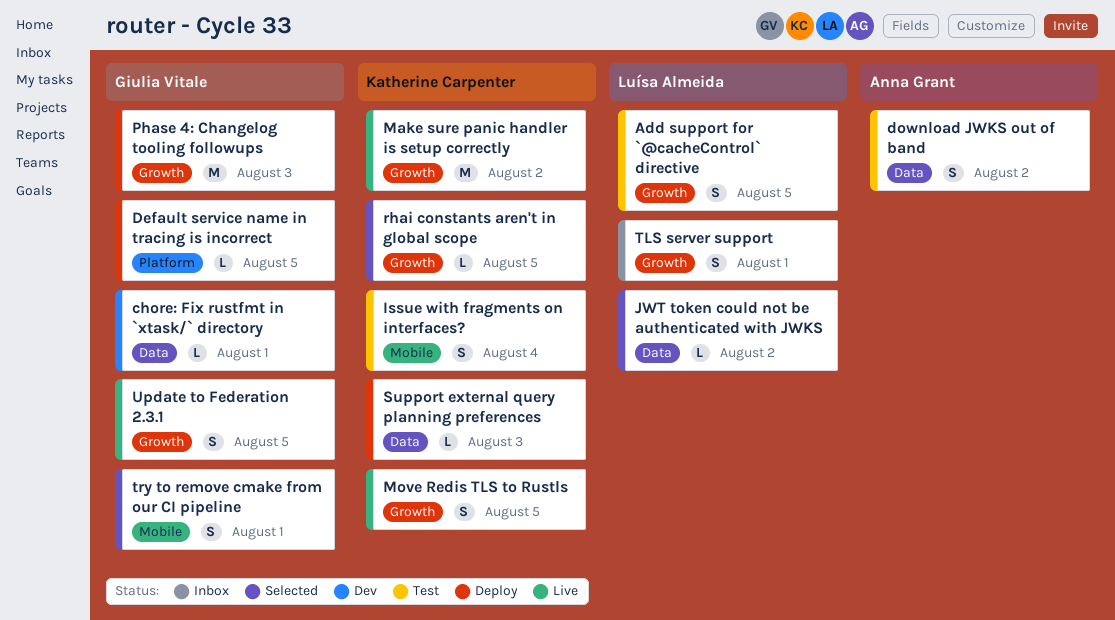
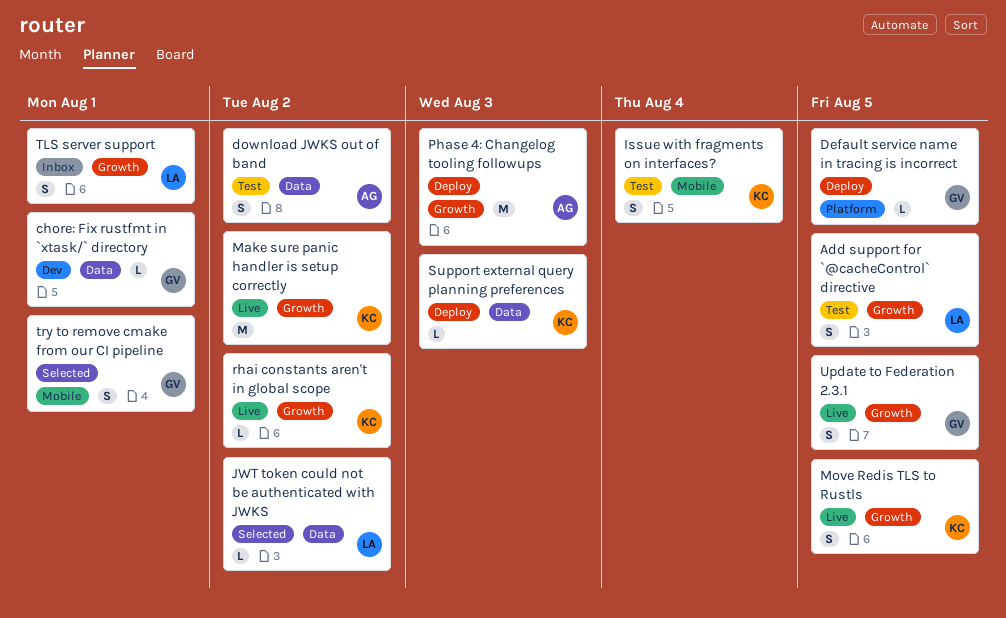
Phase 4: Changelog tooling followups, owner: Giulia Vitale -> Anna Grant
rhai constants aren't in global scope, status: Selected -> Live
rhai constants aren't in global scope, due: Aug 5 -> Aug 2

